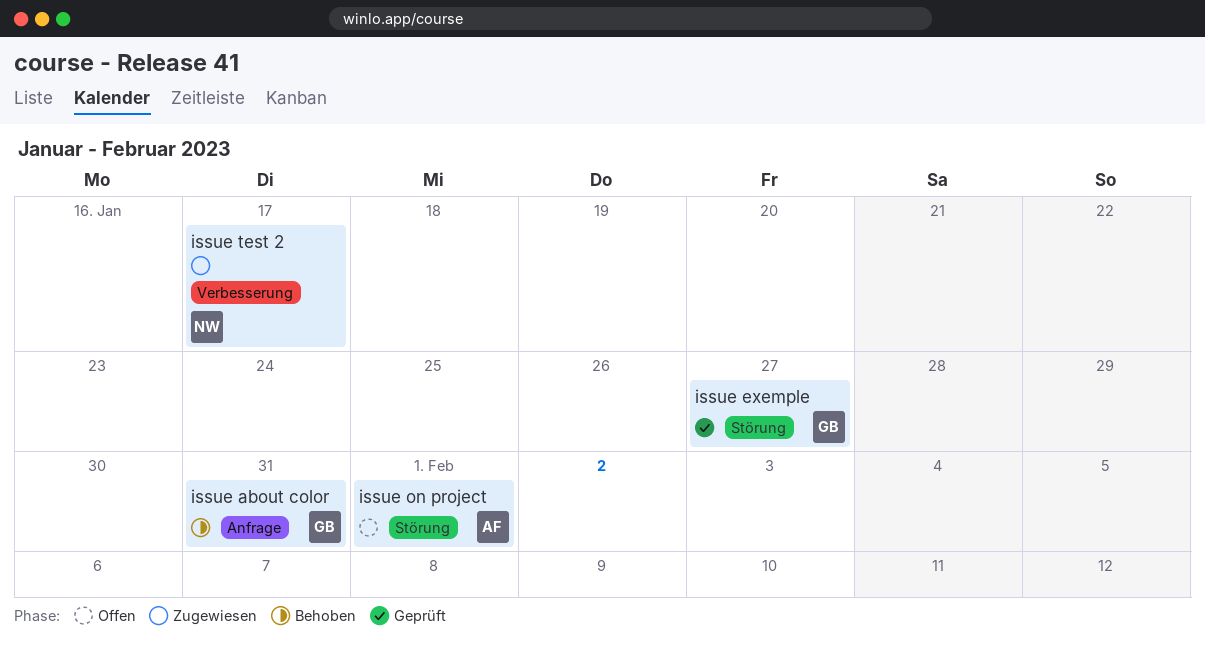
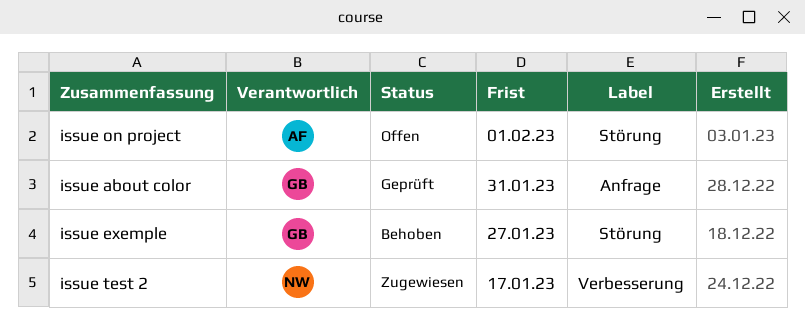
issue about color, status: Behoben -> Geprüft
issue exemple, status: Geprüft -> Behoben

